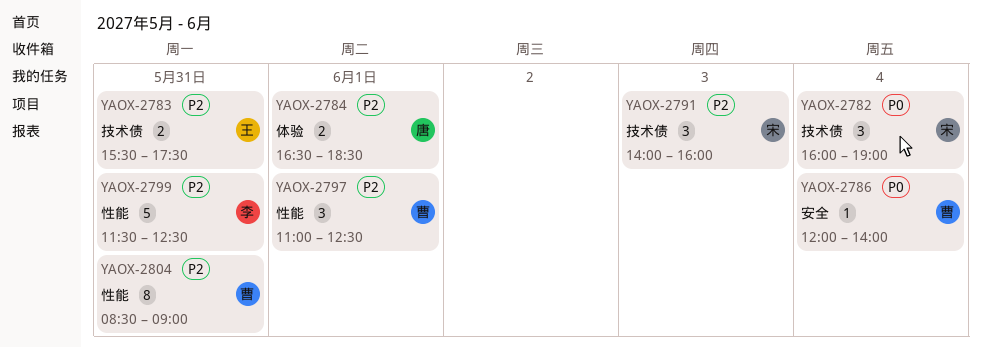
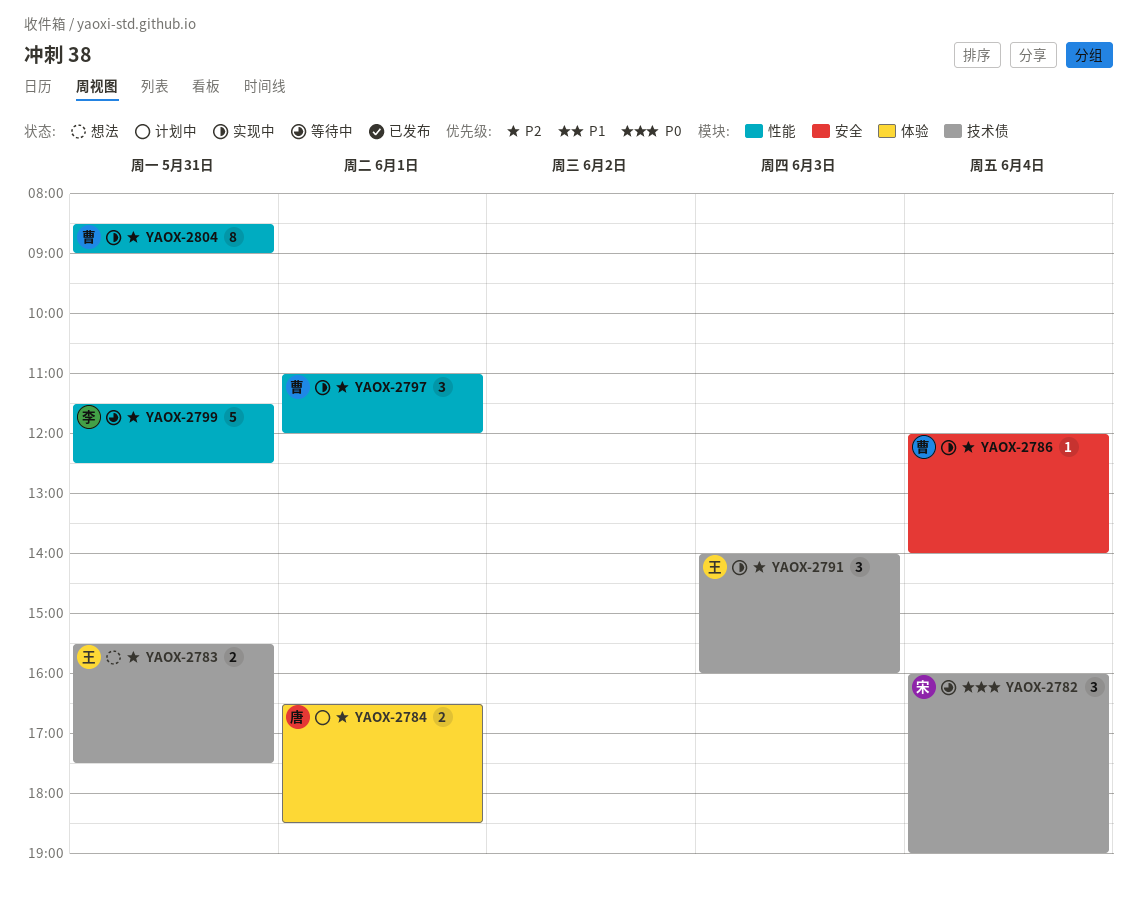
YAOX-2786, priority: P0 -> P2
YAOX-2791, owner: 宋 -> 王
YAOX-2797, ends: 12:30 -> 12:00

